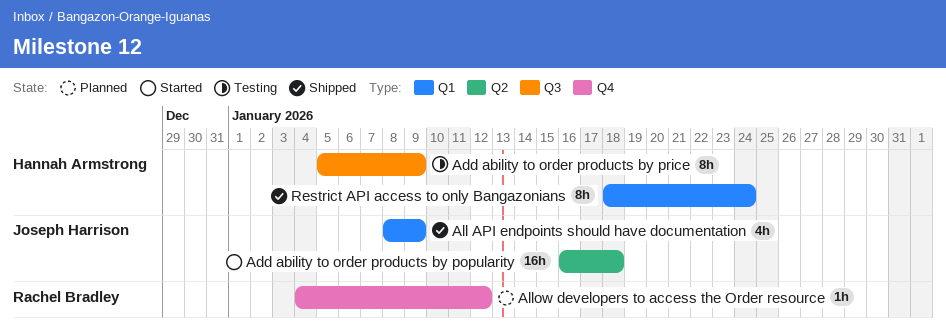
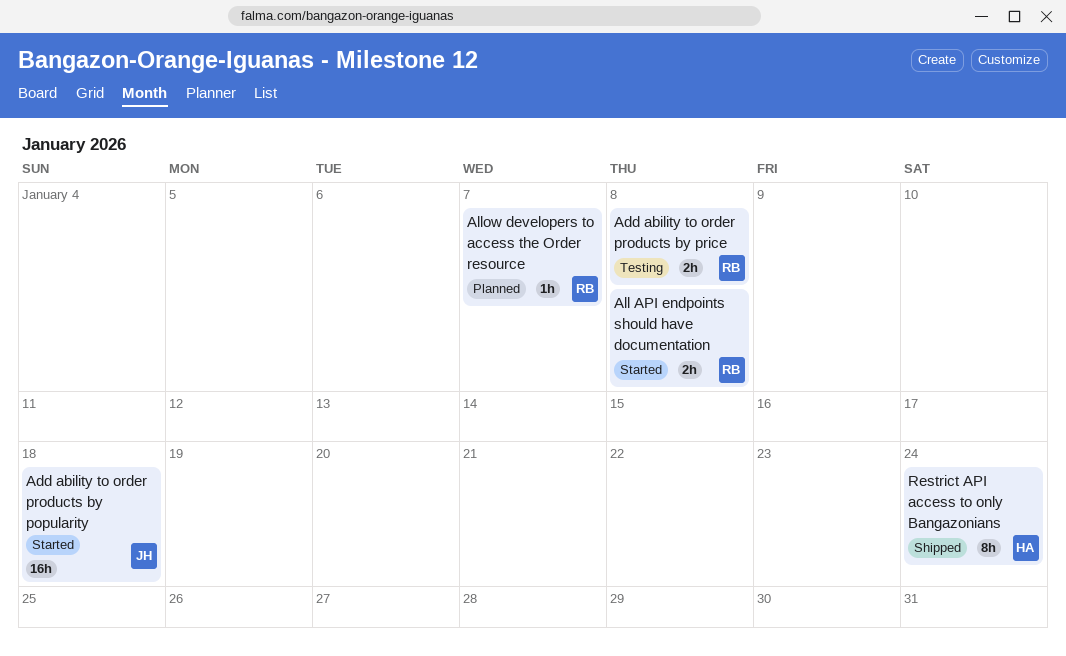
Add ability to order products by price, owner: Hannah Armstrong -> Rachel Bradley
Add ability to order products by price, estimate: 8h -> 2h
Add ability to order products by price, due: Jan 9 -> Jan 8
All API endpoints should have documentation, status: Shipped -> Started
All API endpoints should have documentation, owner: Joseph Harrison -> Rachel Bradley
All API endpoints should have documentation, estimate: 4h -> 2h
All API endpoints should have documentation, due: Jan 9 -> Jan 8
Allow developers to access the Order resource, due: Jan 12 -> Jan 7

